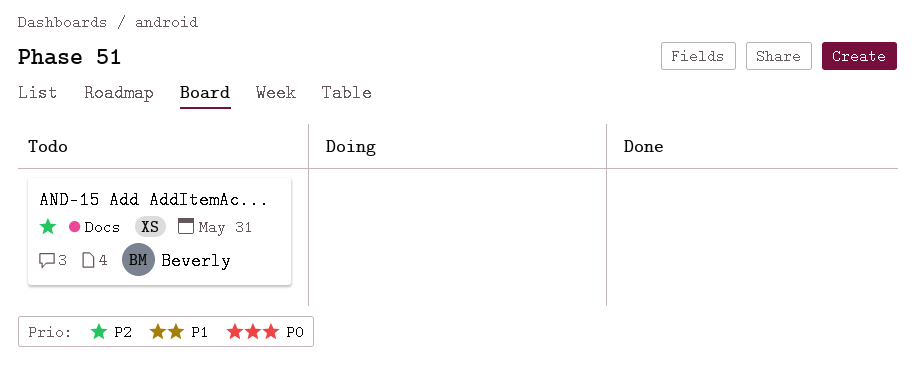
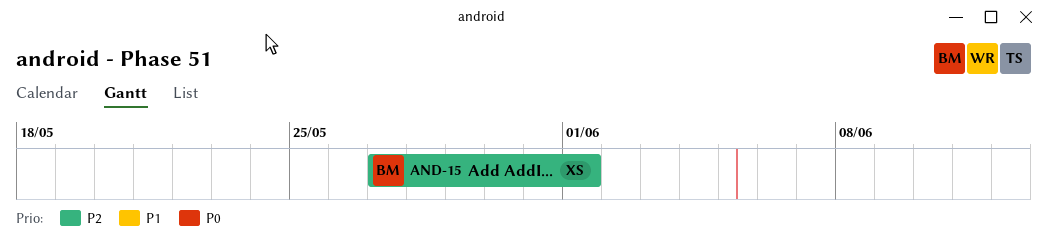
AND-15, due: May 31 -> Jun 1

